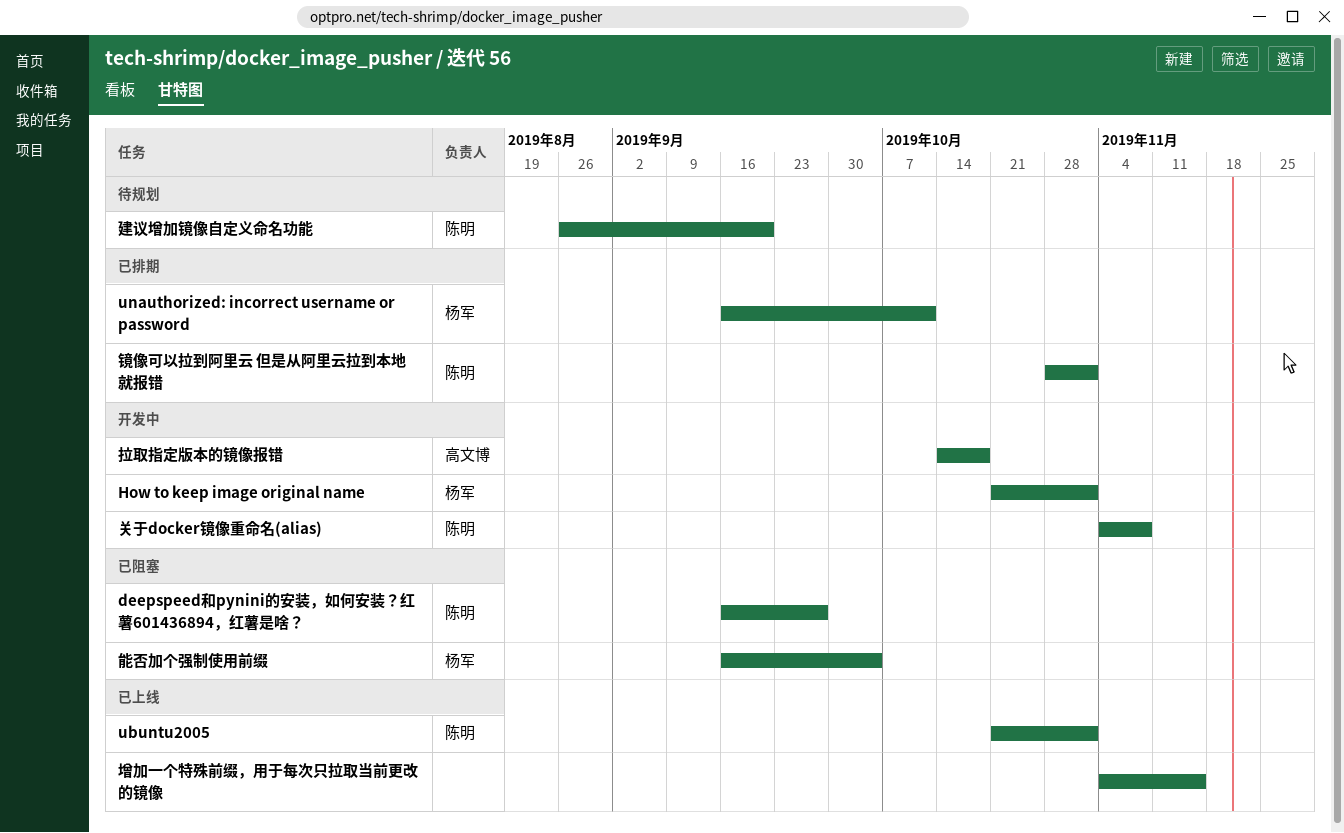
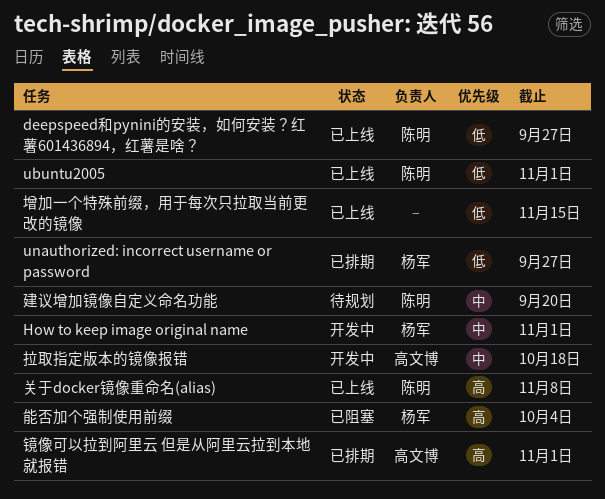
deepspeed和pynini的安装，如何安装？红薯601436894，红薯是啥？, status: 已阻塞 -> 已上线
unauthorized: incorrect username or password, due: Oct 11 -> Sep 27
关于docker镜像重命名(alias), status: 开发中 -> 已上线
镜像可以拉到阿里云 但是从阿里云拉到本地就报错, owner: 陈明 -> 高文博

